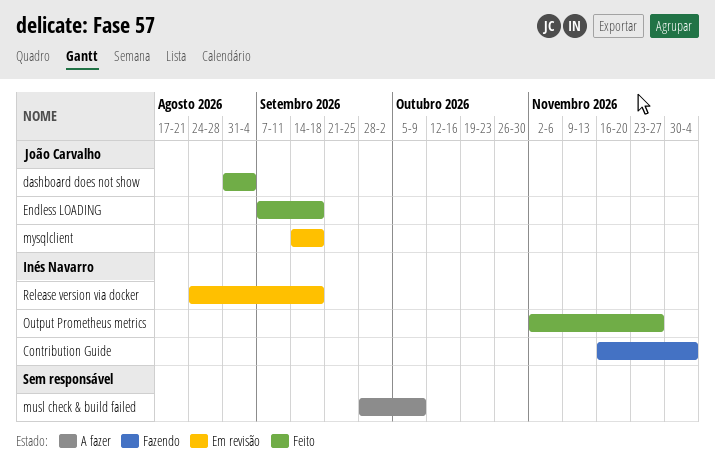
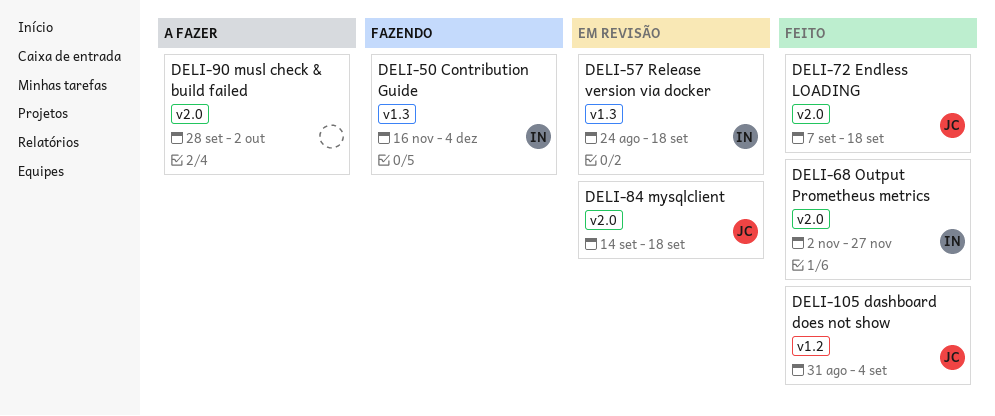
musl check & build failed, due: Oct 9 -> Oct 2

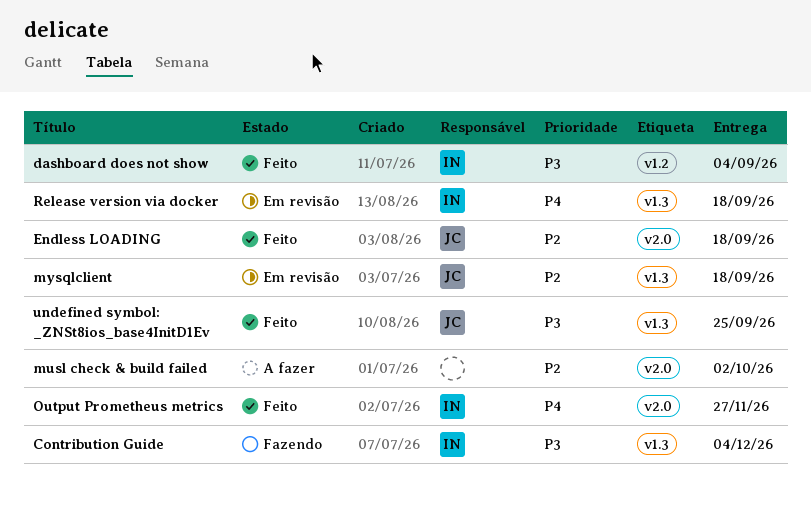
dashboard does not show, owner: JC -> IN
mysqlclient, label: v2.0 -> v1.3
undefined symbol: _ZNSt8ios_base4InitD1Ev: none -> present

